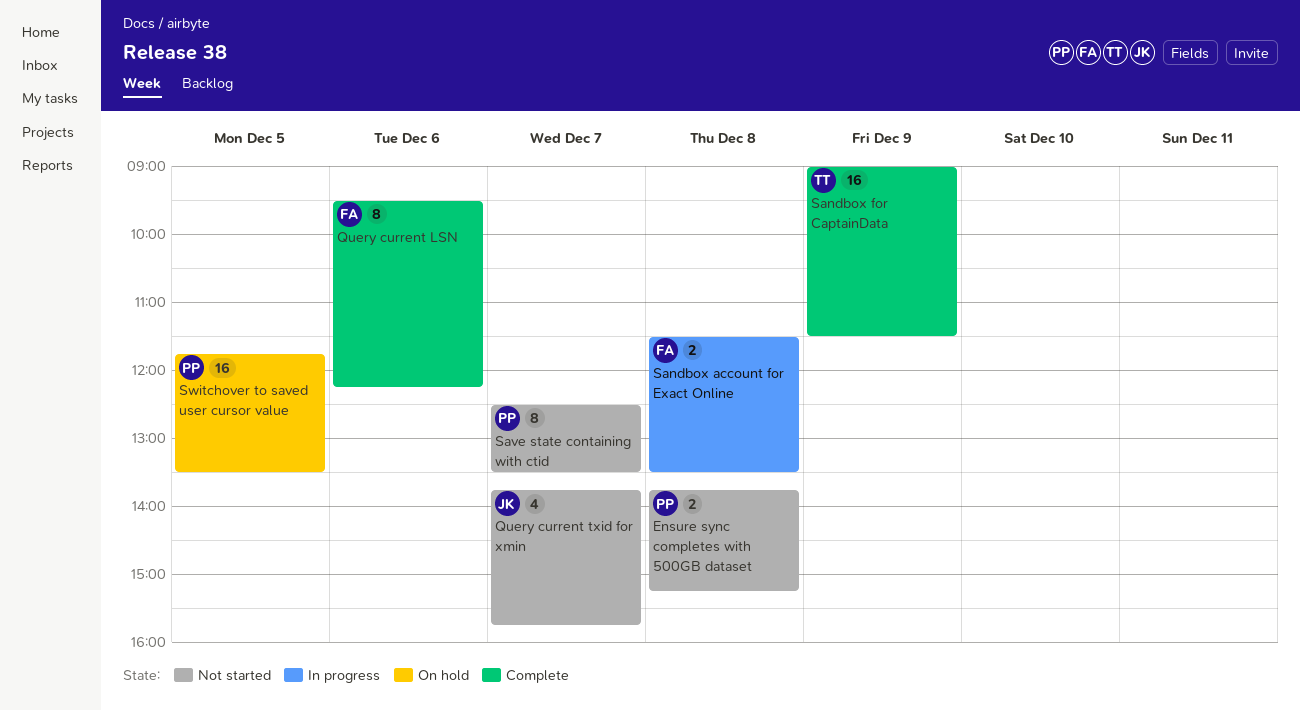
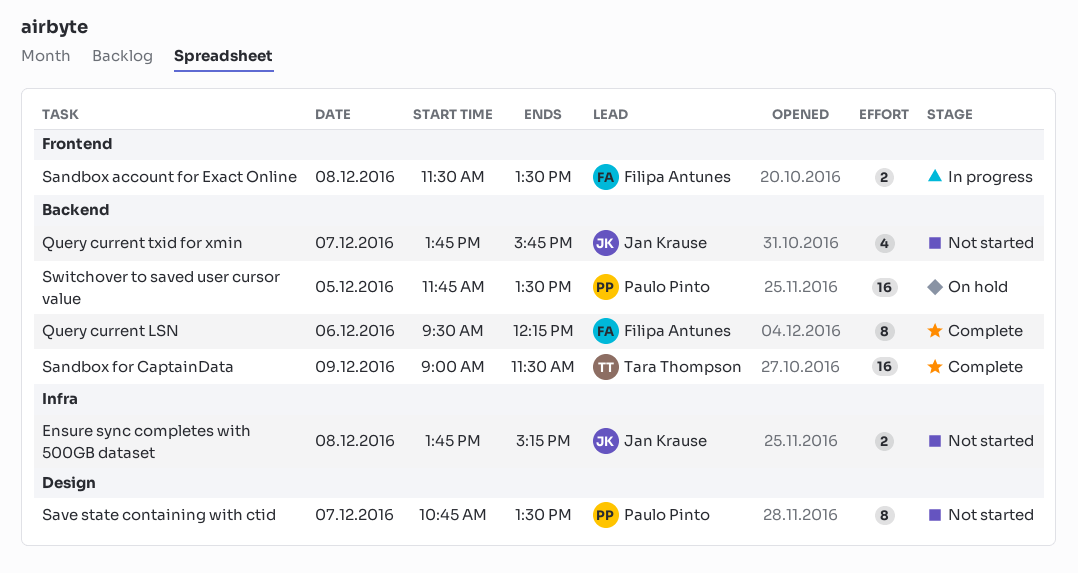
Ensure sync completes with 500GB dataset, owner: Paulo Pinto -> Jan Krause
Save state containing with ctid, begins: 12:30 -> 10:45

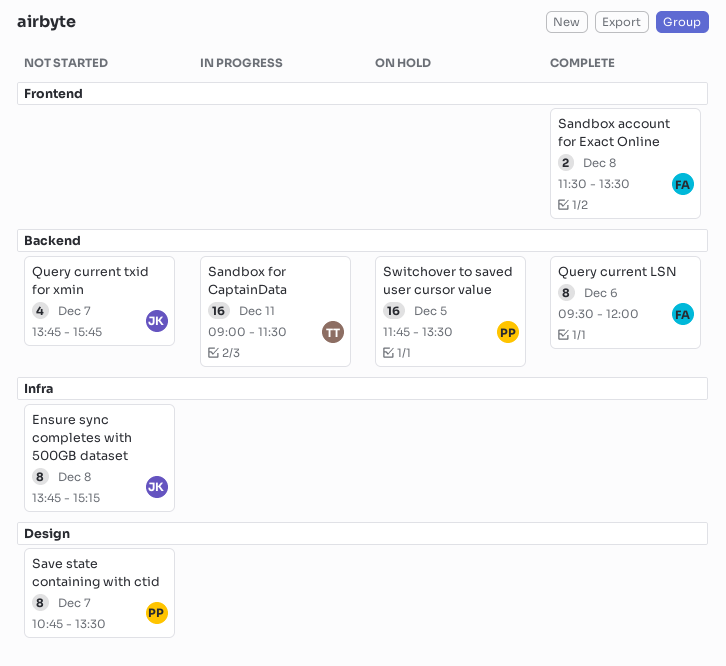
Ensure sync completes with 500GB dataset, estimate: 2 -> 8
Query current LSN, ends: 12:15 -> 12:00
Sandbox account for Exact Online, status: In progress -> Complete
Sandbox for CaptainData, status: Complete -> In progress
Sandbox for CaptainData, day: Dec 9 -> Dec 11

